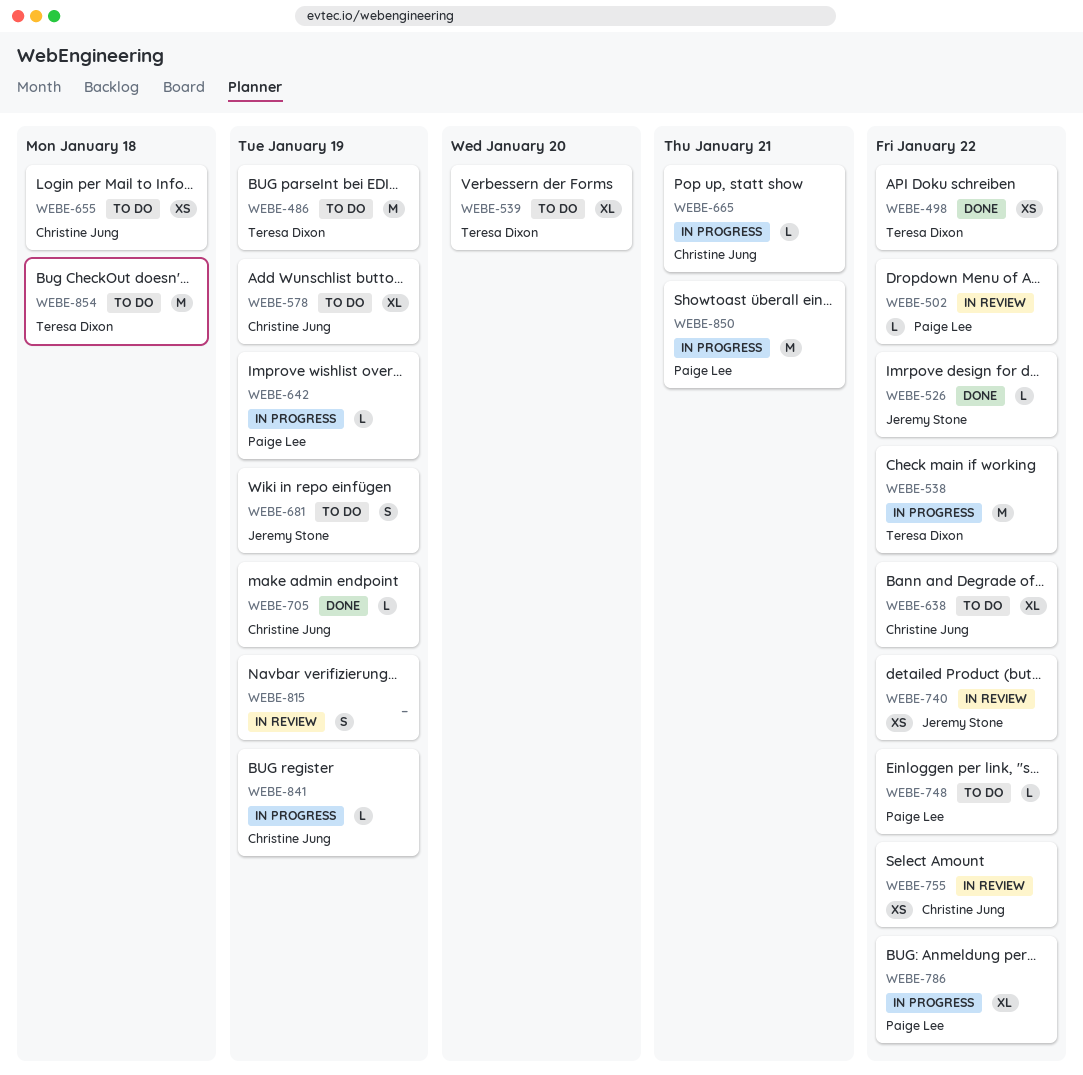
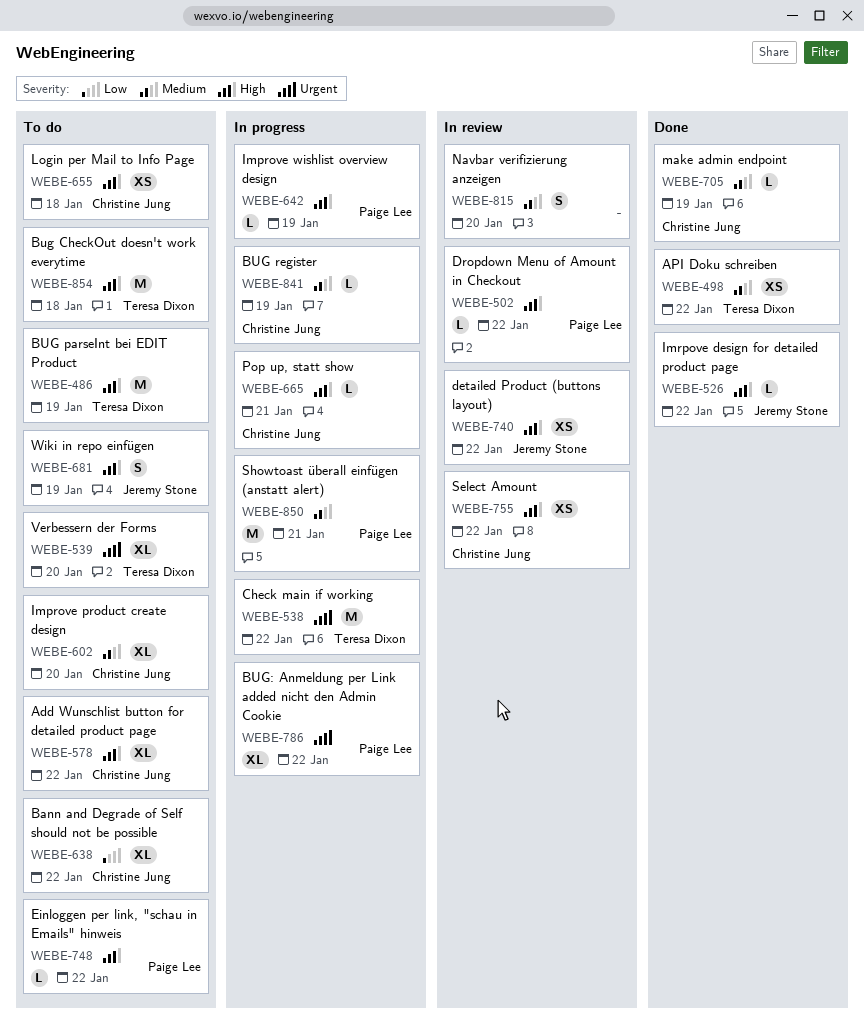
WEBE-578, due: Jan 19 -> Jan 22
WEBE-602: none -> present
WEBE-815, due: Jan 19 -> Jan 20

